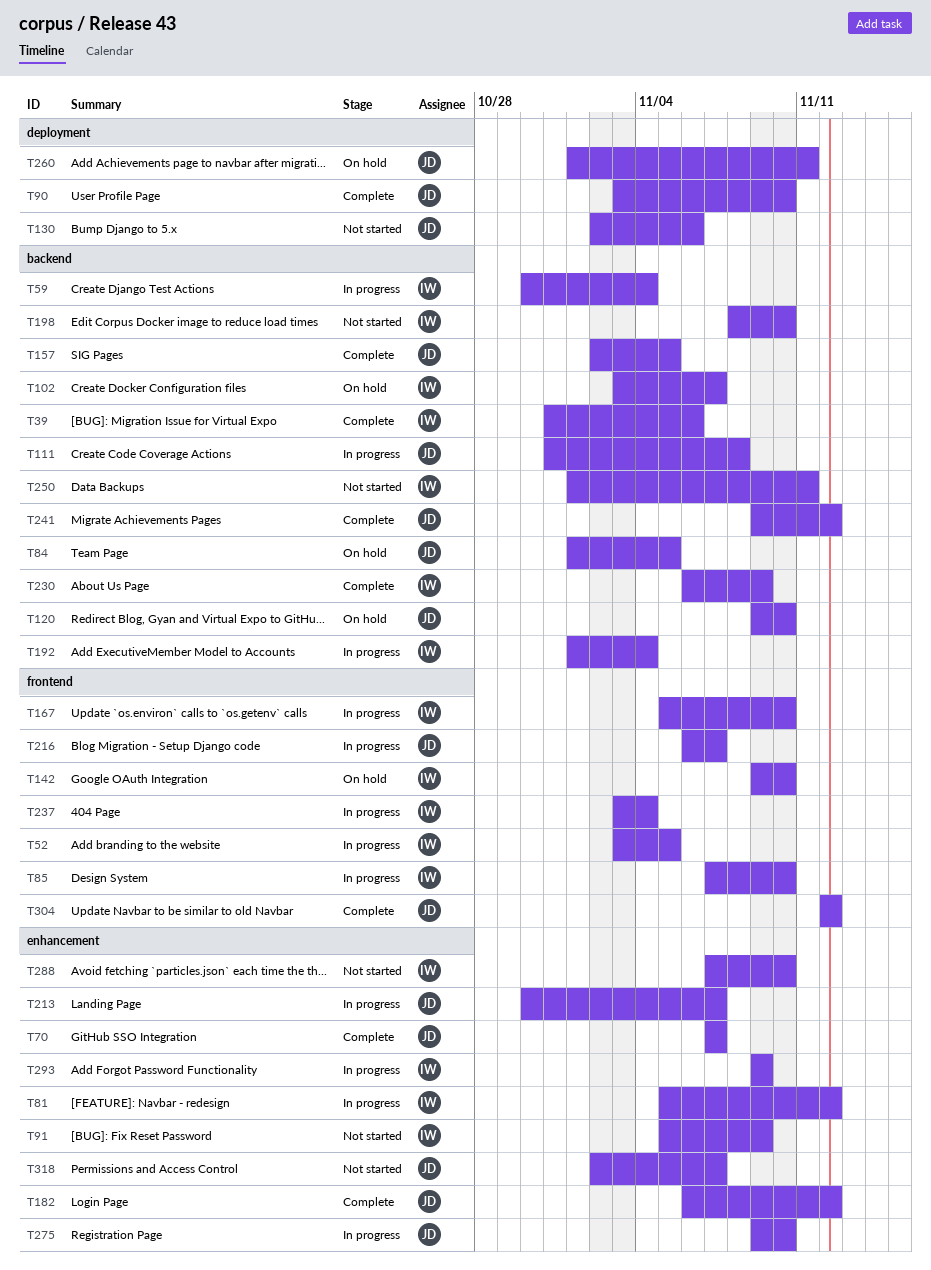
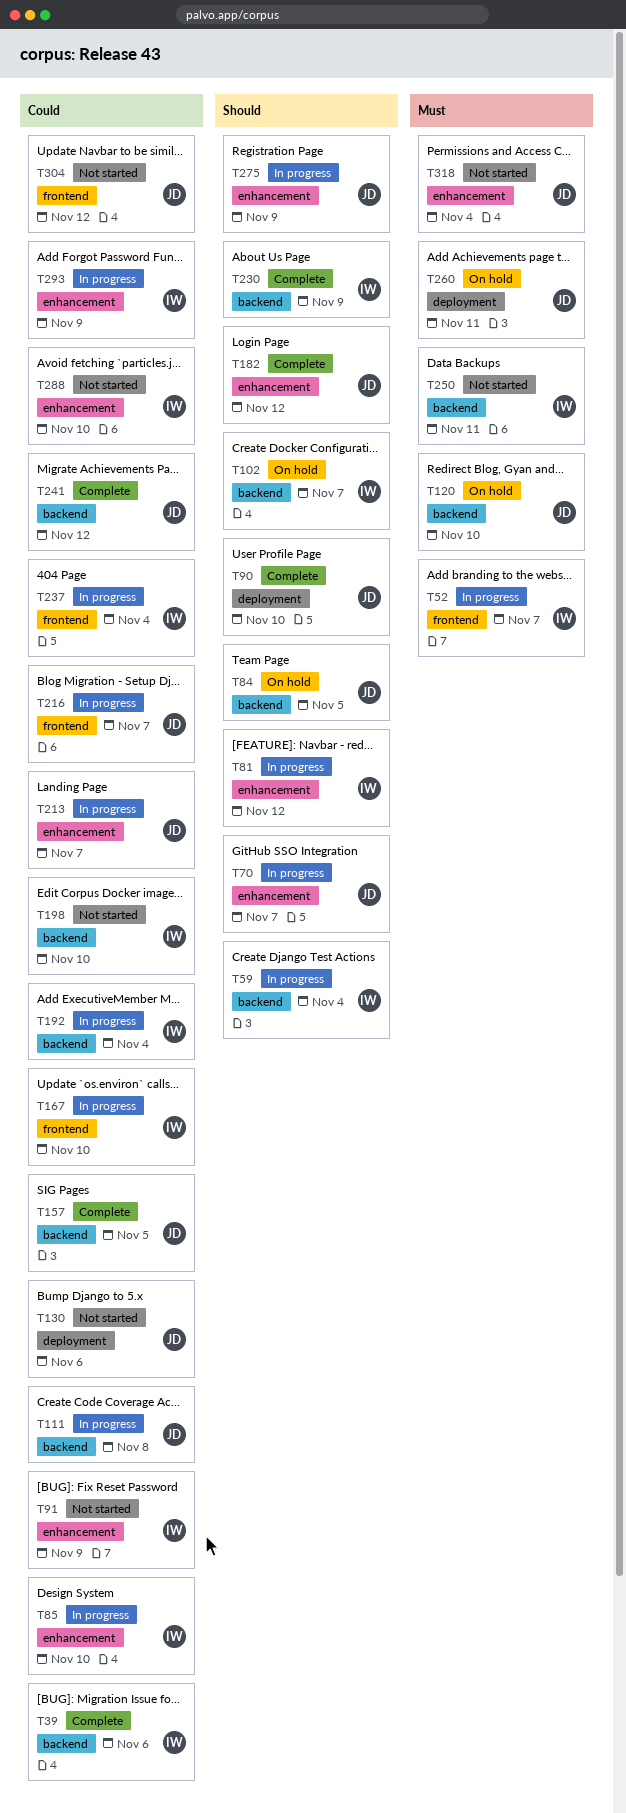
T52, due: Nov 5 -> Nov 7
T70, status: Complete -> In progress
T85, label: frontend -> enhancement
T142: present -> none
T275, due: Nov 10 -> Nov 9
T304, status: Complete -> Not started
T318, due: Nov 7 -> Nov 4

